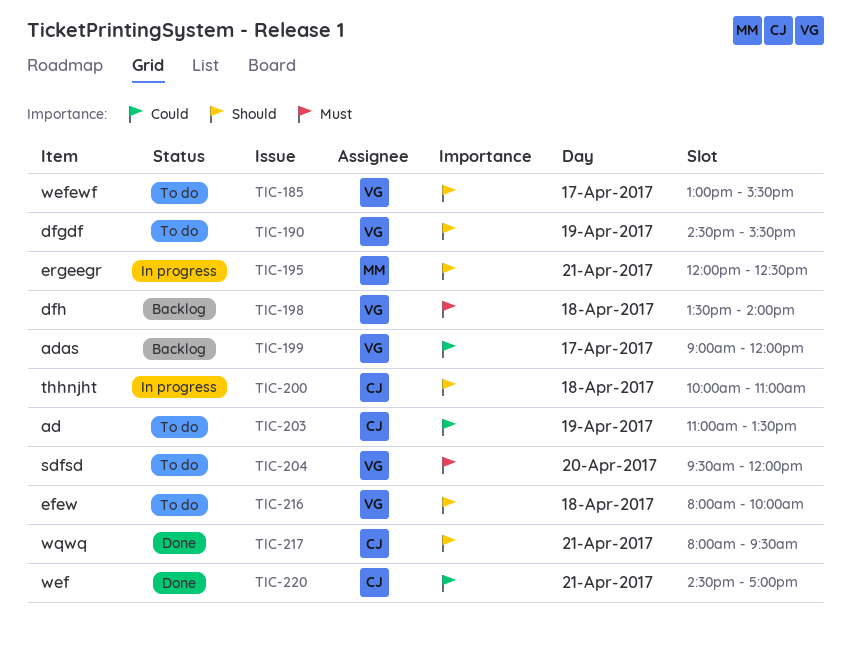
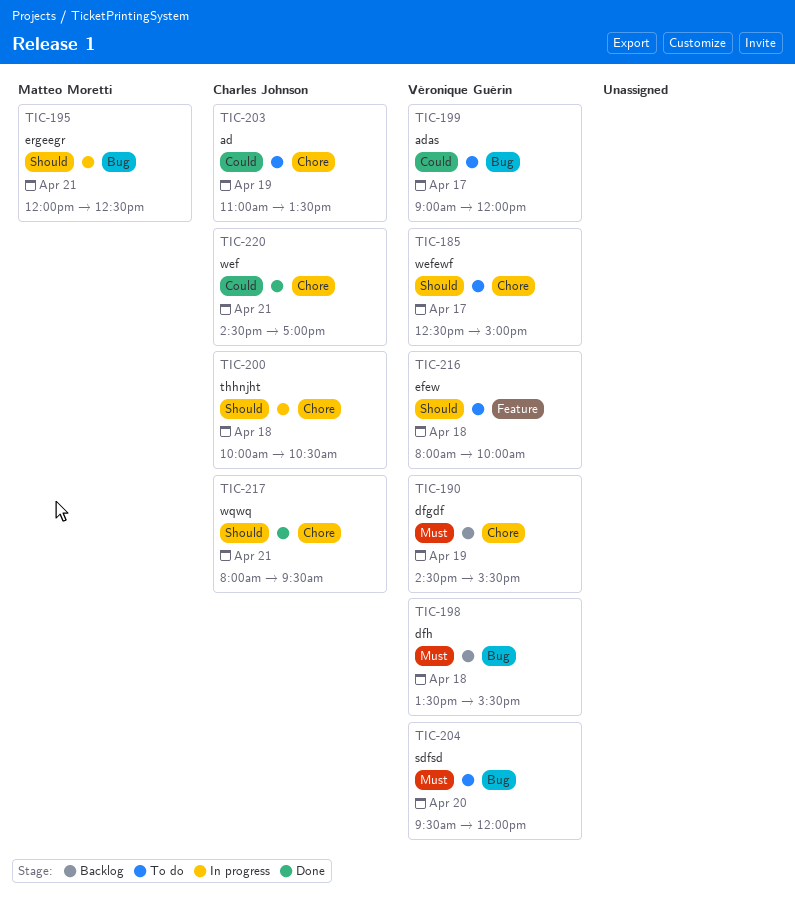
TIC-185, begins: 13:00 -> 12:30
TIC-185, ends: 15:30 -> 15:00
TIC-190, status: To do -> Backlog
TIC-190, priority: Should -> Must
TIC-198, ends: 14:00 -> 15:30
TIC-199, status: Backlog -> To do
TIC-200, ends: 11:00 -> 10:30

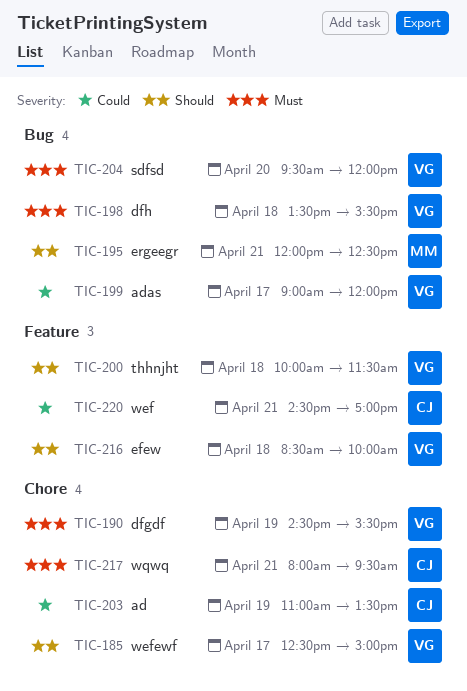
TIC-200, owner: Charles Johnson -> Véronique Guérin
TIC-200, label: Chore -> Feature
TIC-200, ends: 10:30 -> 11:30
TIC-216, begins: 08:00 -> 08:30
TIC-217, priority: Should -> Must
TIC-220, label: Chore -> Feature

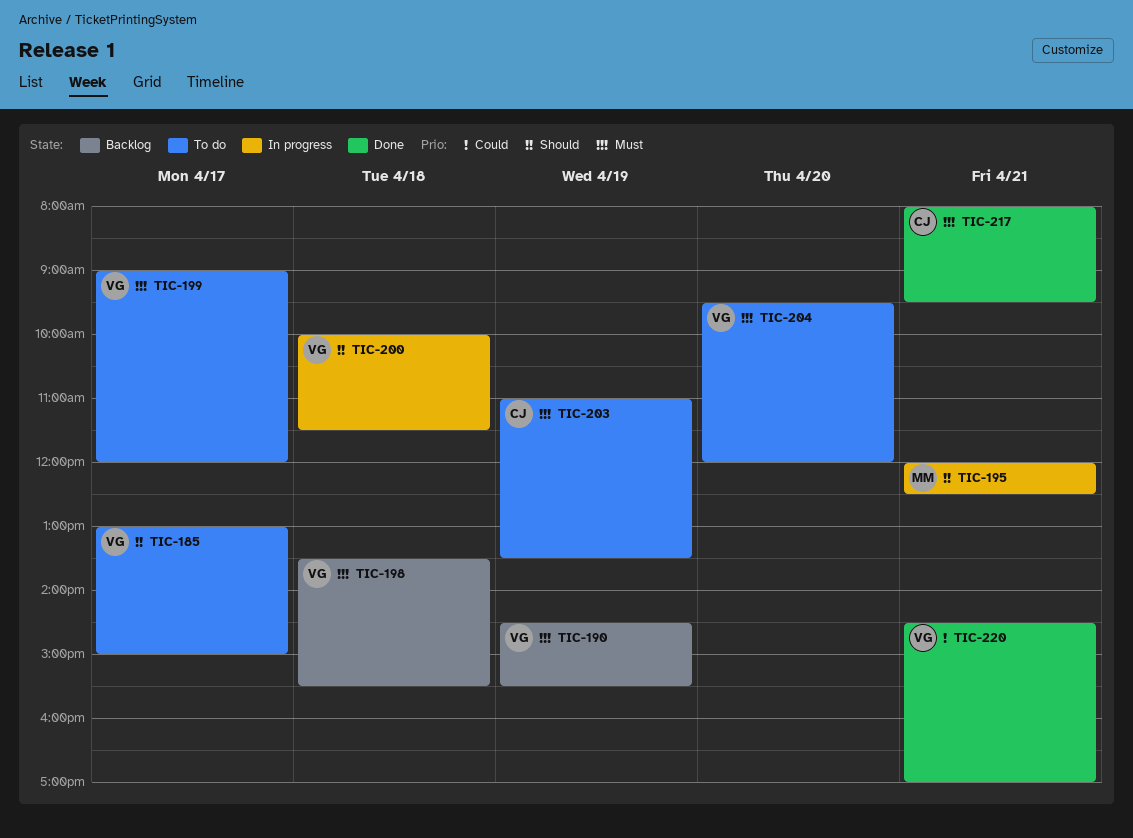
TIC-185, begins: 12:30 -> 13:00
TIC-199, priority: Could -> Must
TIC-203, priority: Could -> Must
TIC-216: present -> none
TIC-220, owner: CJ -> VG

